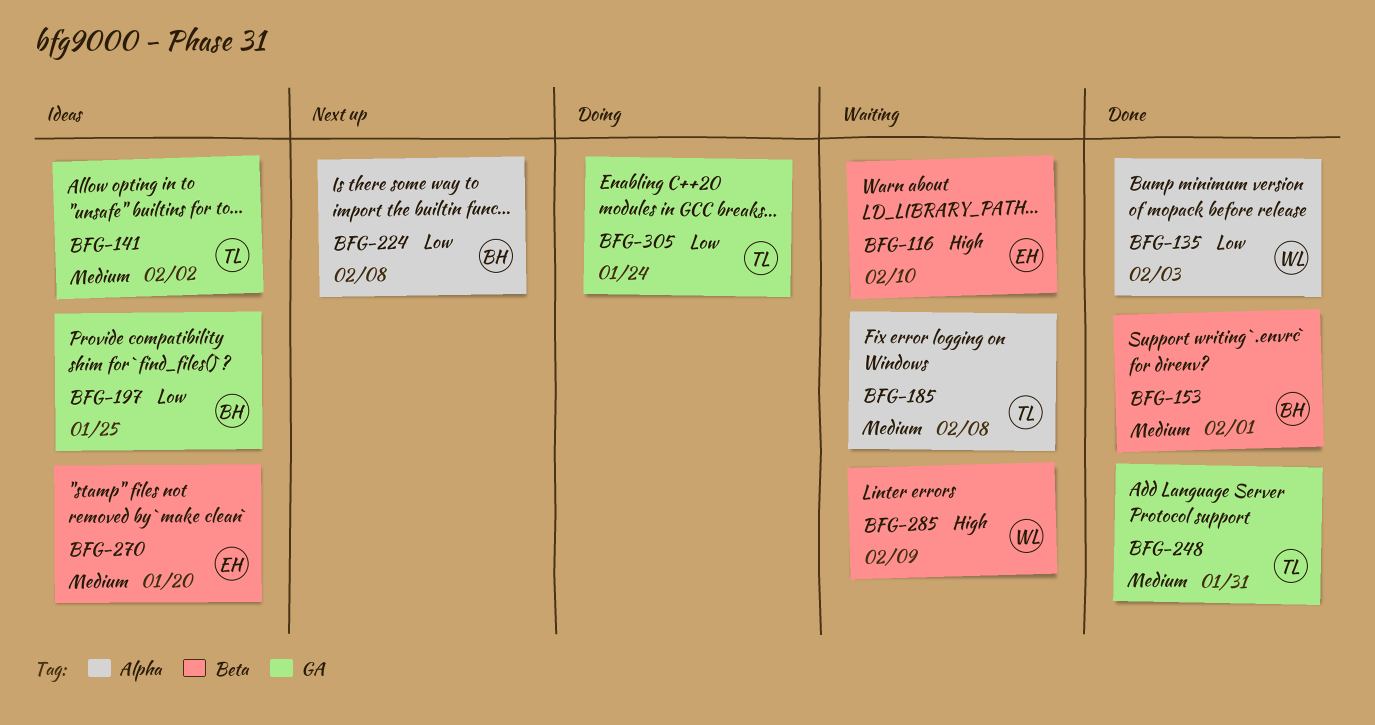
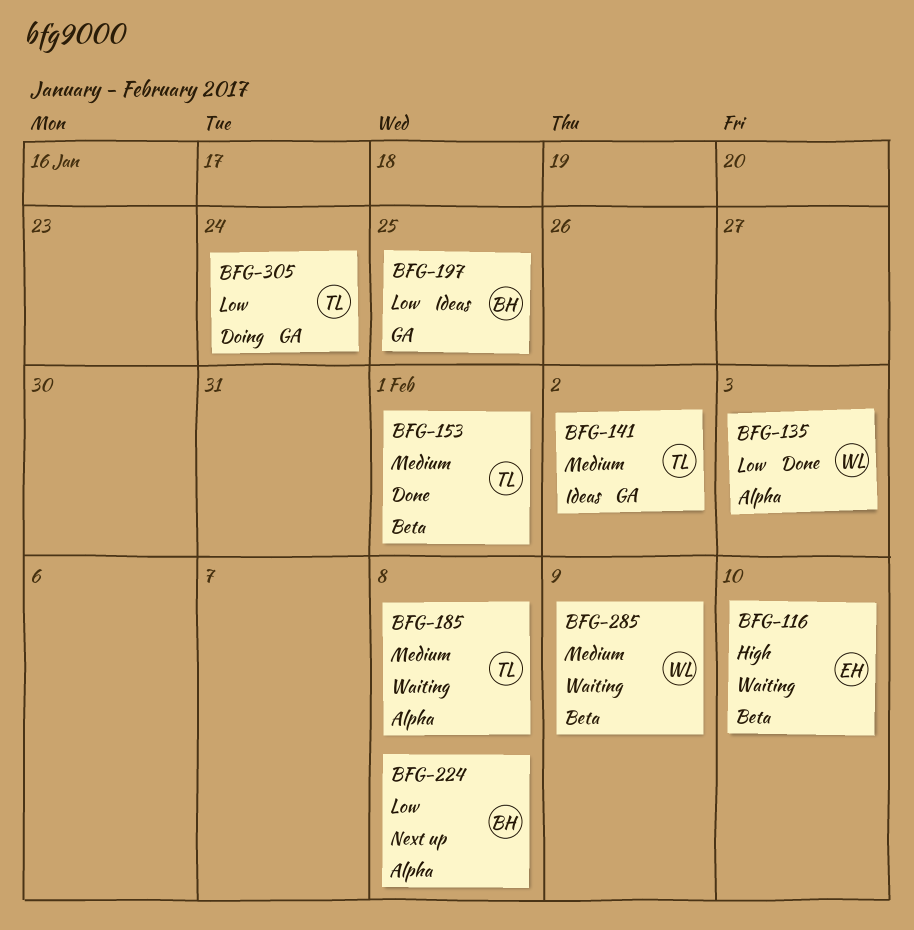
BFG-153, owner: BH -> TL
BFG-248: present -> none
BFG-270: present -> none
BFG-285, priority: High -> Medium

